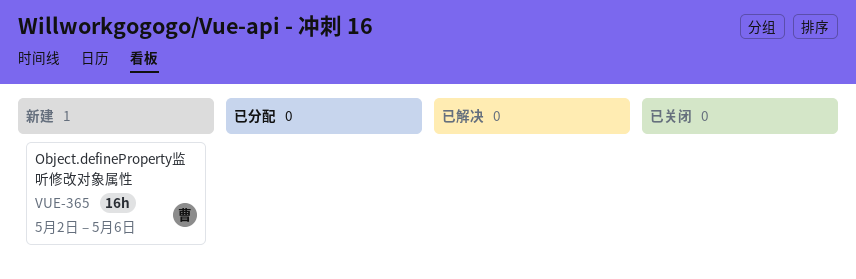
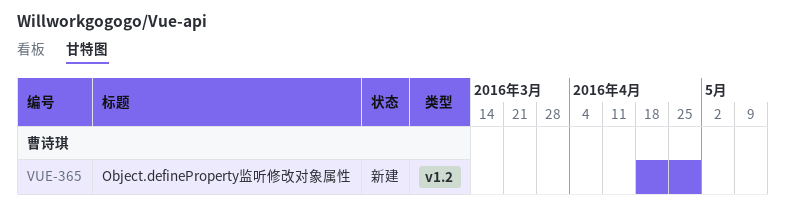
VUE-365, start: May 2 -> Apr 18
VUE-365, due: May 6 -> Apr 29

